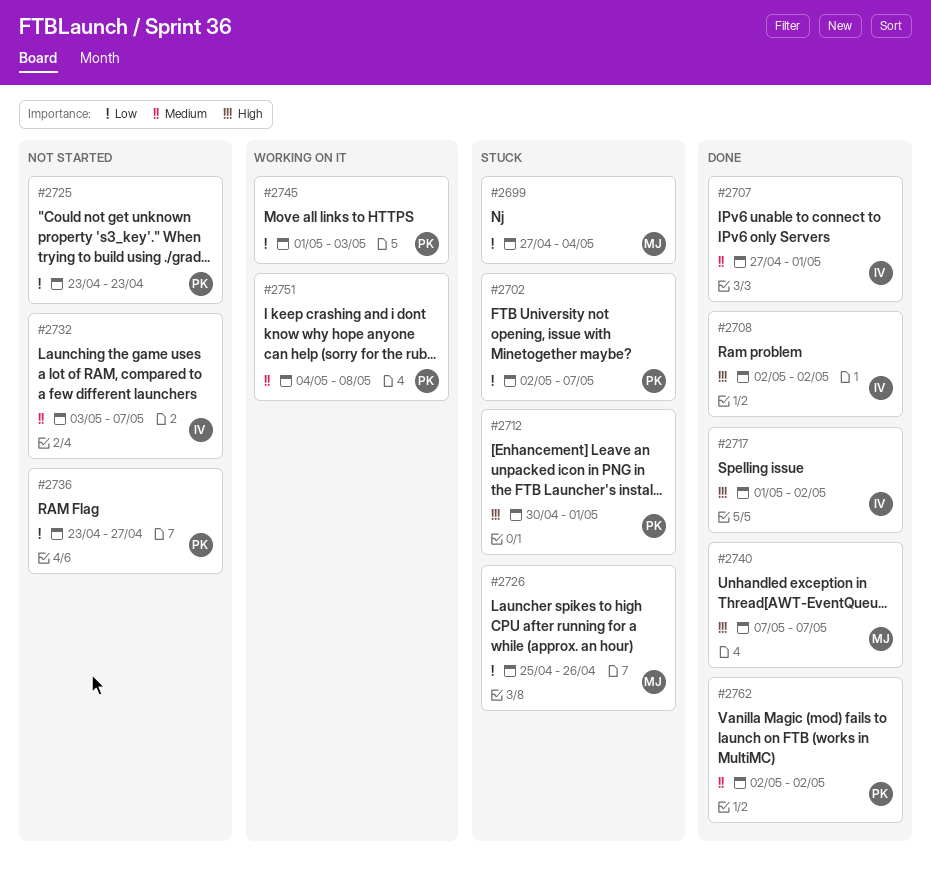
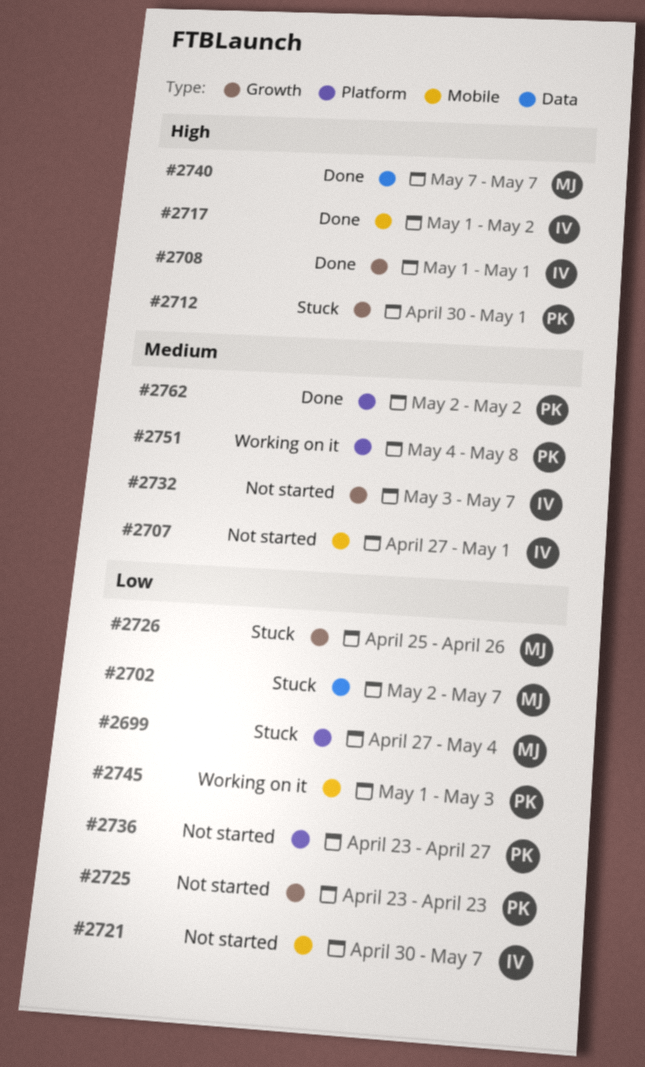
#2702, owner: PK -> MJ
#2707, status: Done -> Not started
#2708, start: May 2 -> May 1
#2708, due: May 2 -> May 1
#2721: none -> present

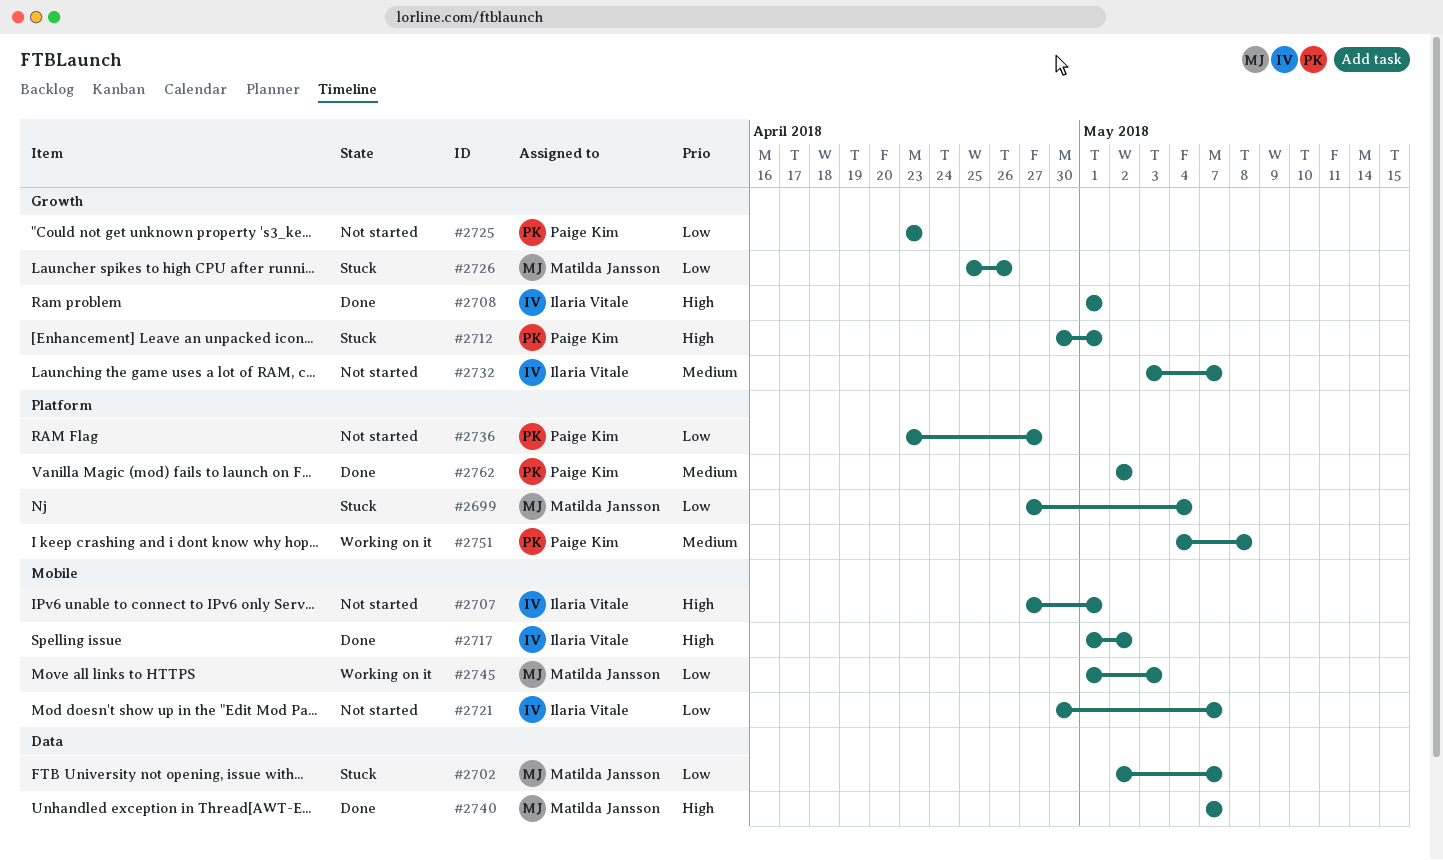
#2707, priority: Medium -> High
#2745, owner: Paige Kim -> Matilda Jansson

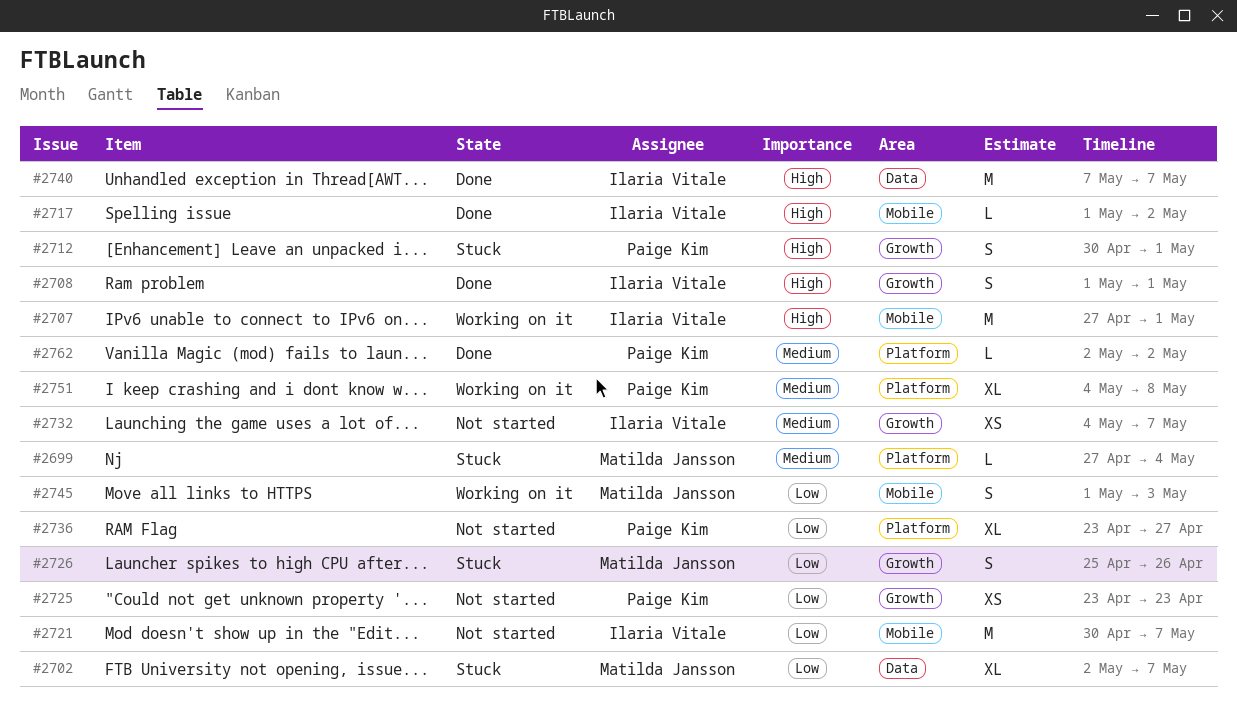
#2699, priority: Low -> Medium
#2707, status: Not started -> Working on it
#2732, start: May 3 -> May 4
#2740, owner: Matilda Jansson -> Ilaria Vitale

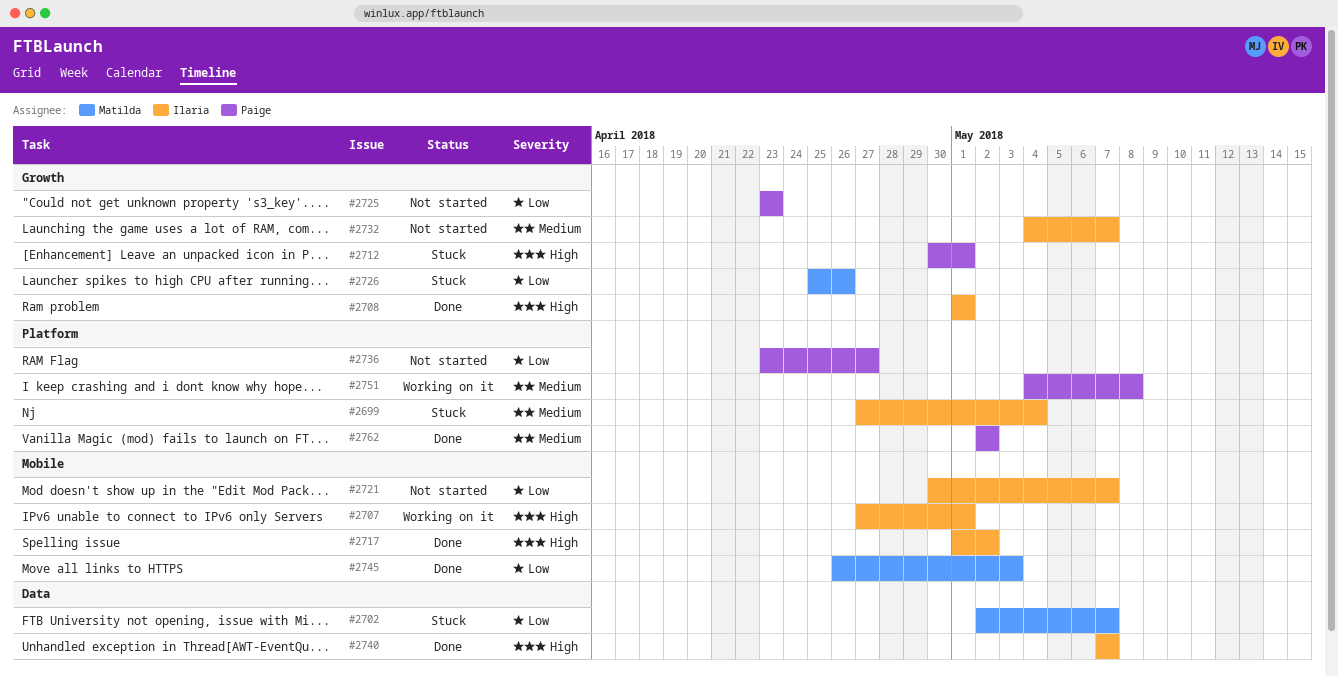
#2699, owner: Matilda Jansson -> Ilaria Vitale
#2745, status: Working on it -> Done
#2745, start: May 1 -> Apr 26

